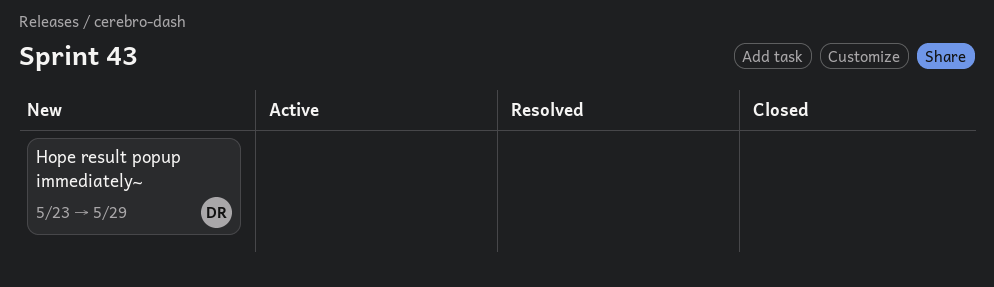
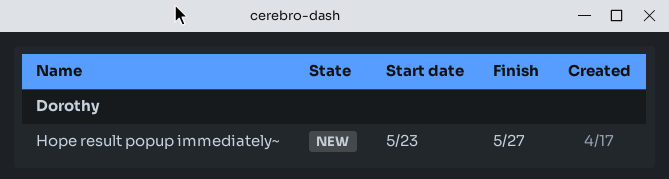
Hope result popup immediately~, due: May 29 -> May 27

